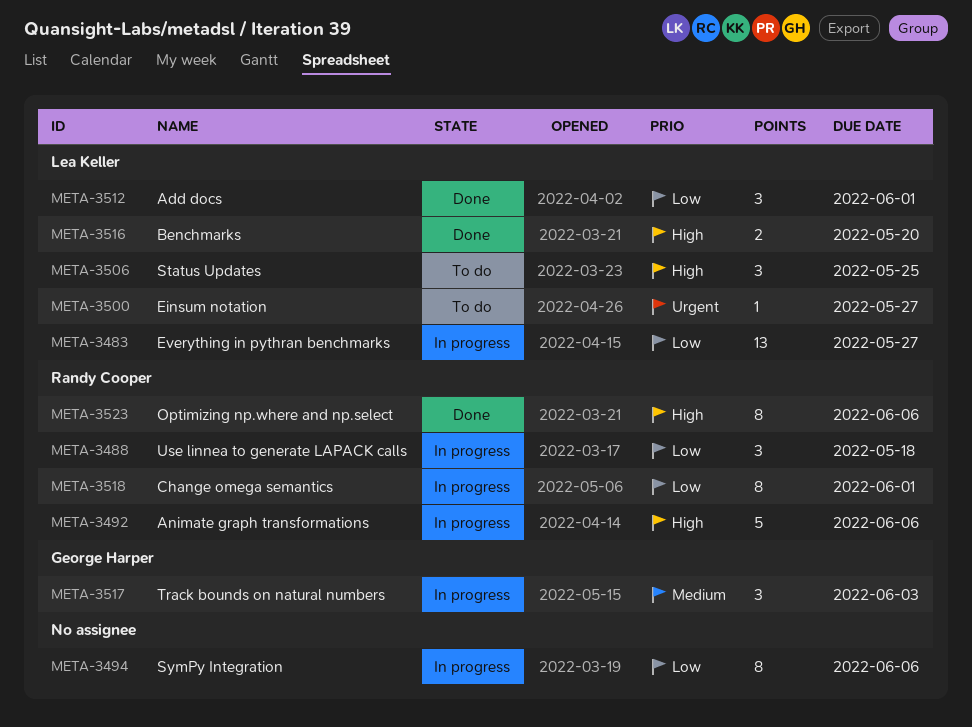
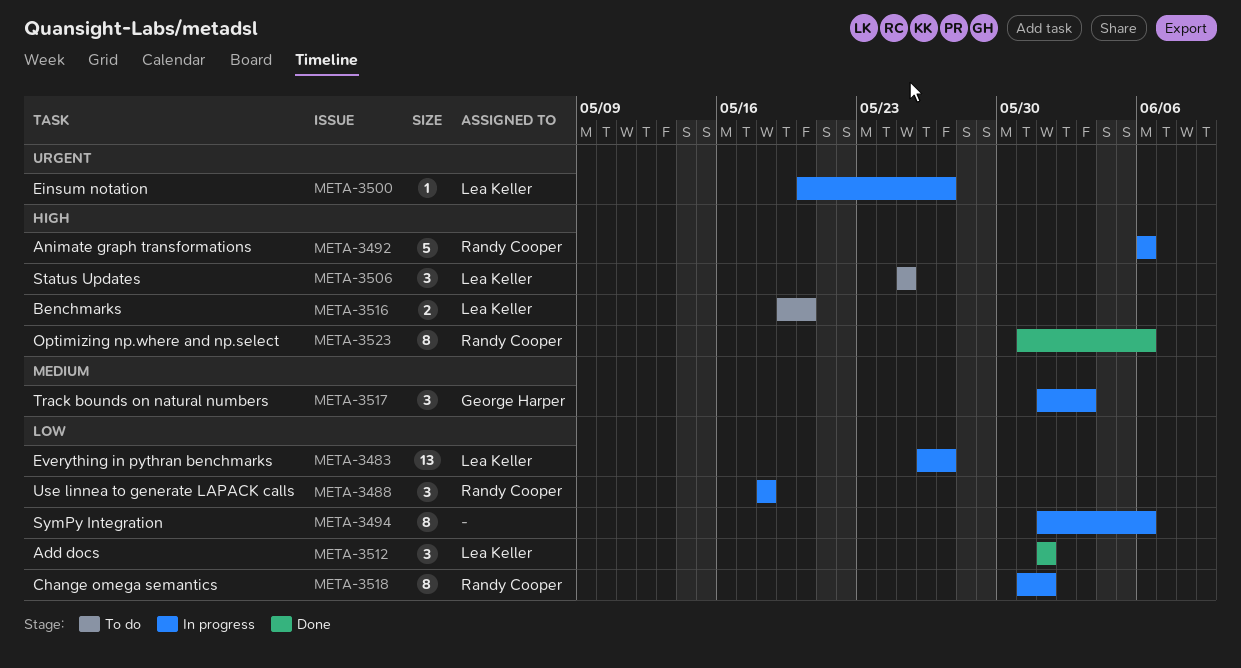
META-3500, status: To do -> In progress
META-3516, status: Done -> To do

